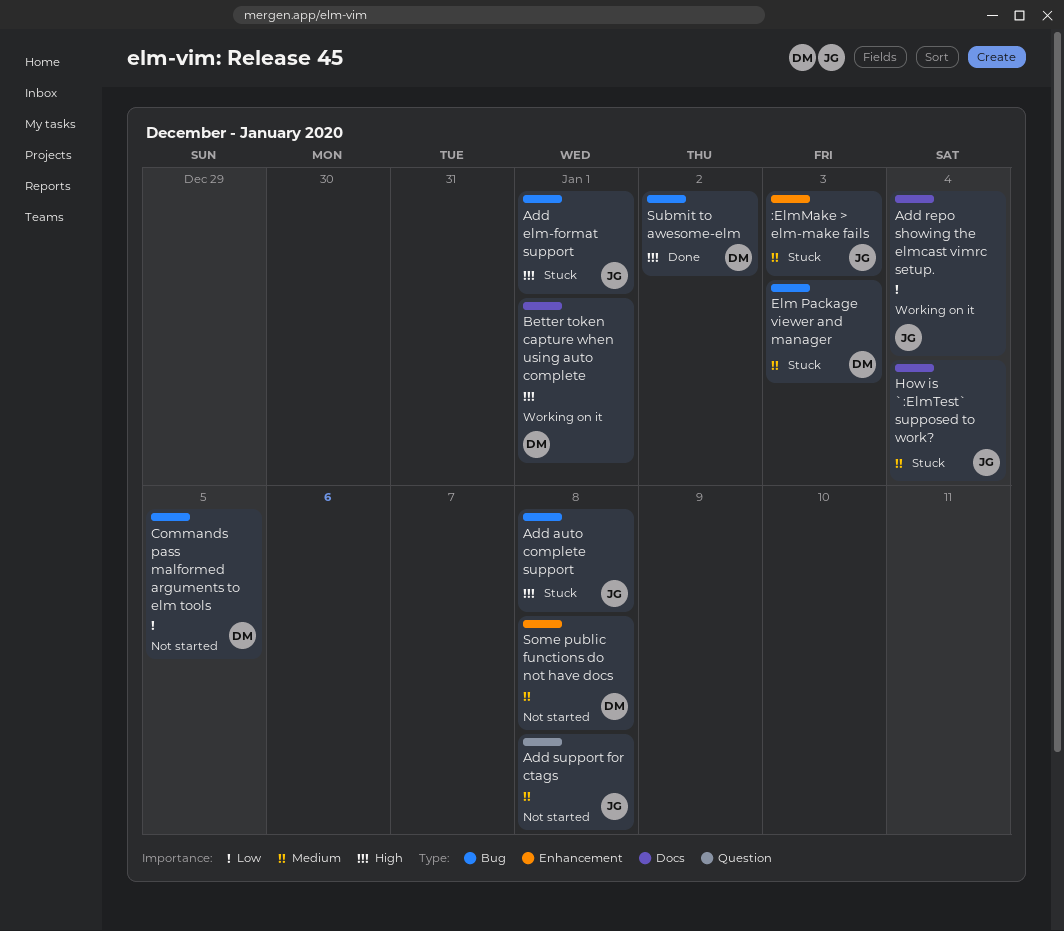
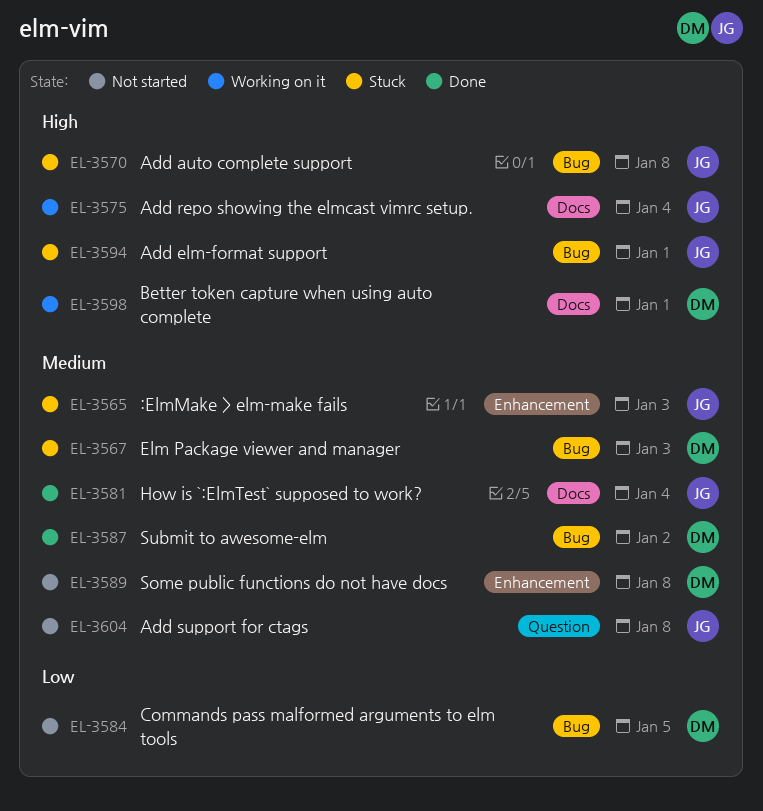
Add repo showing the elmcast vimrc setup., priority: Low -> High
How is `:ElmTest` supposed to work?, status: Stuck -> Done
Submit to awesome-elm, priority: High -> Medium

